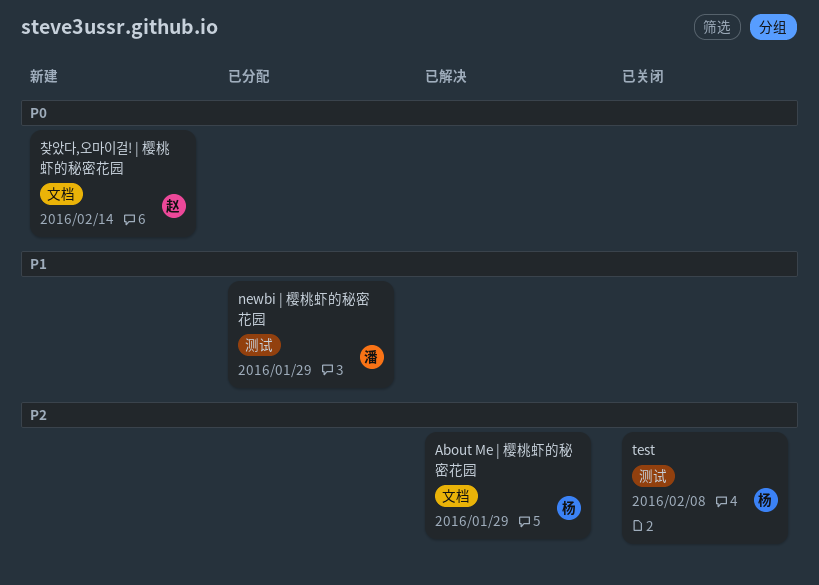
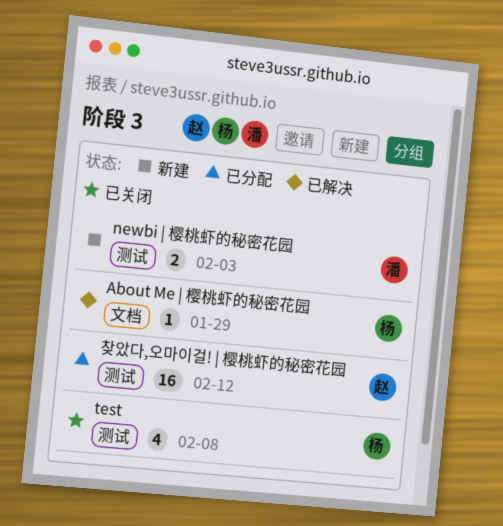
newbi | 樱桃虾的秘密花园, status: 已分配 -> 新建
newbi | 樱桃虾的秘密花园, due: Jan 29 -> Feb 3
찾았다,오마이걸! | 樱桃虾的秘密花园, status: 新建 -> 已分配
찾았다,오마이걸! | 樱桃虾的秘密花园, label: 文档 -> 测试
찾았다,오마이걸! | 樱桃虾的秘密花园, due: Feb 14 -> Feb 12

